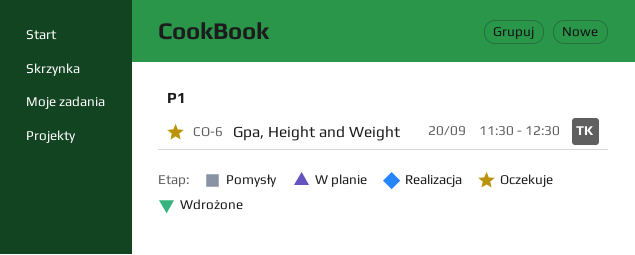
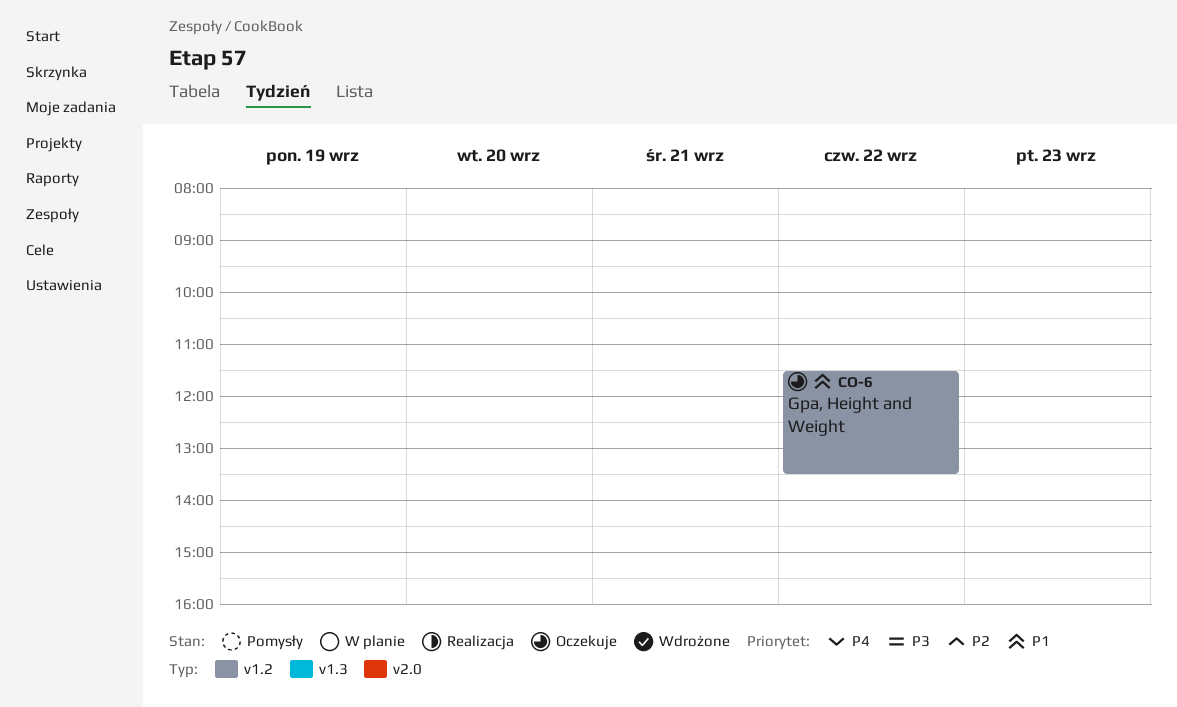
CO-6, day: Sep 20 -> Sep 22
CO-6, ends: 12:30 -> 13:30

